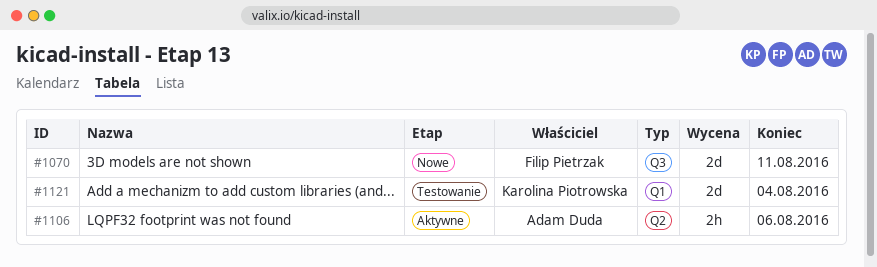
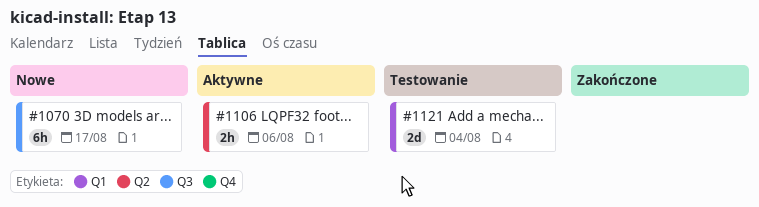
#1070, estimate: 2d -> 6h
#1070, due: Aug 11 -> Aug 17

